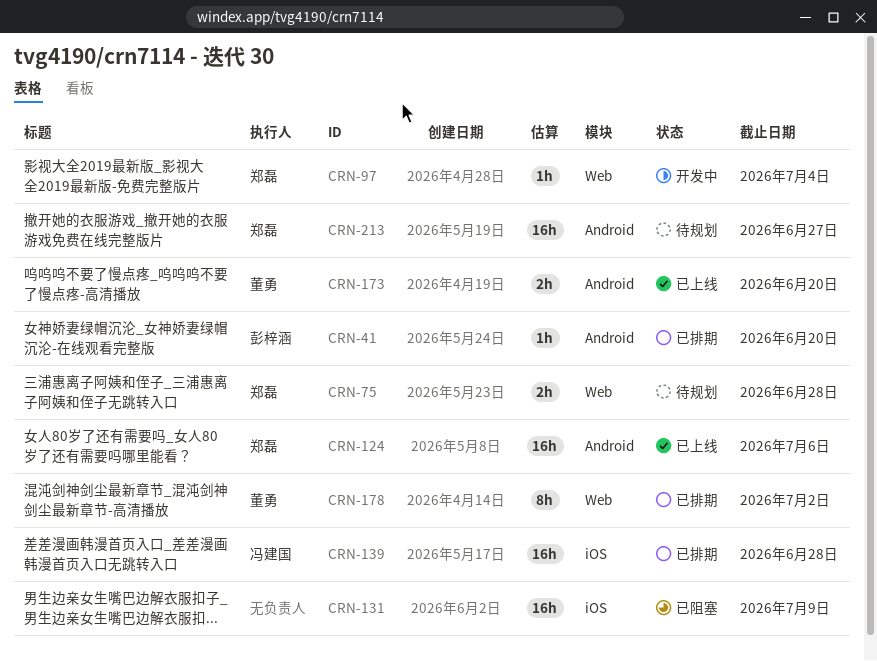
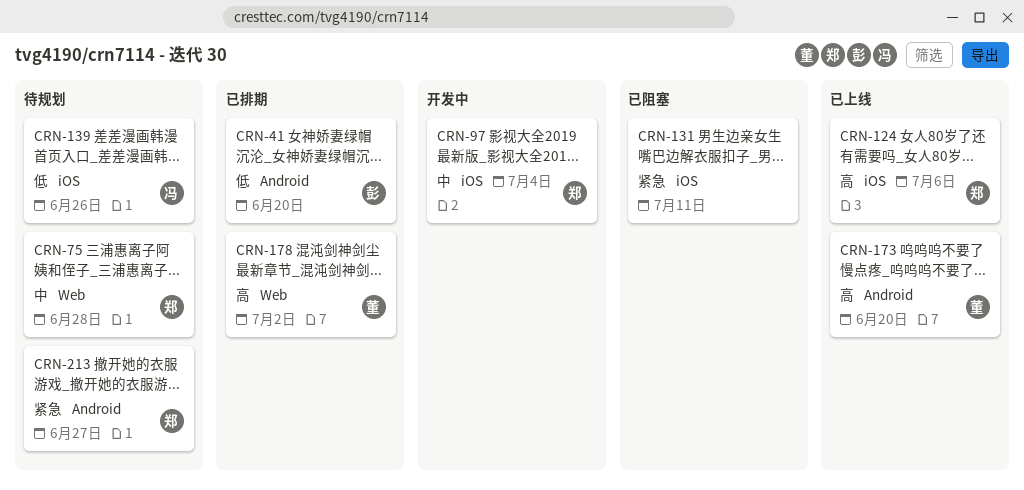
CRN-97, label: Web -> iOS
CRN-124, label: Android -> iOS
CRN-131, due: Jul 9 -> Jul 11
CRN-139, status: 已排期 -> 待规划
CRN-139, due: Jun 28 -> Jun 26

